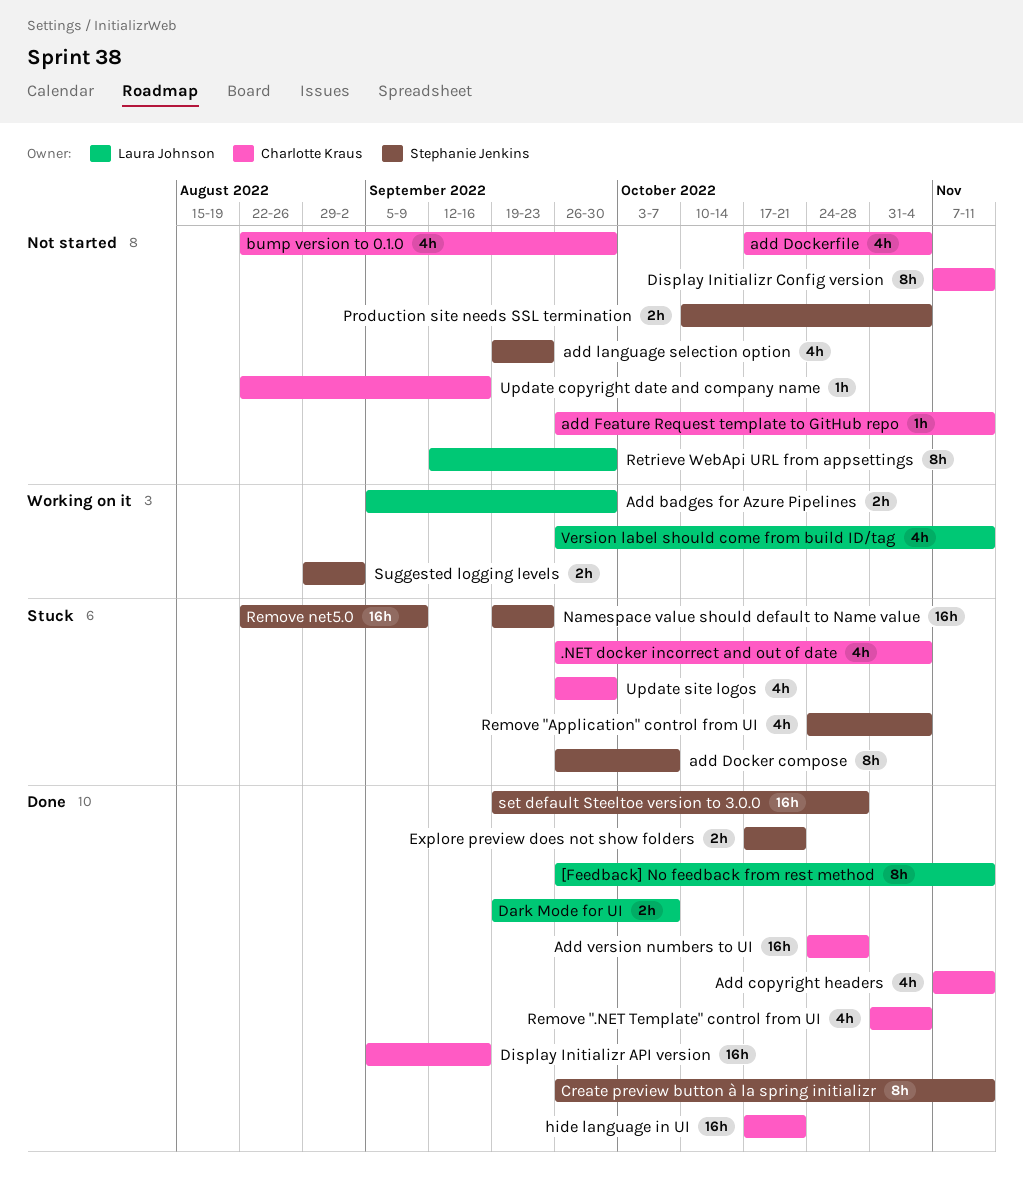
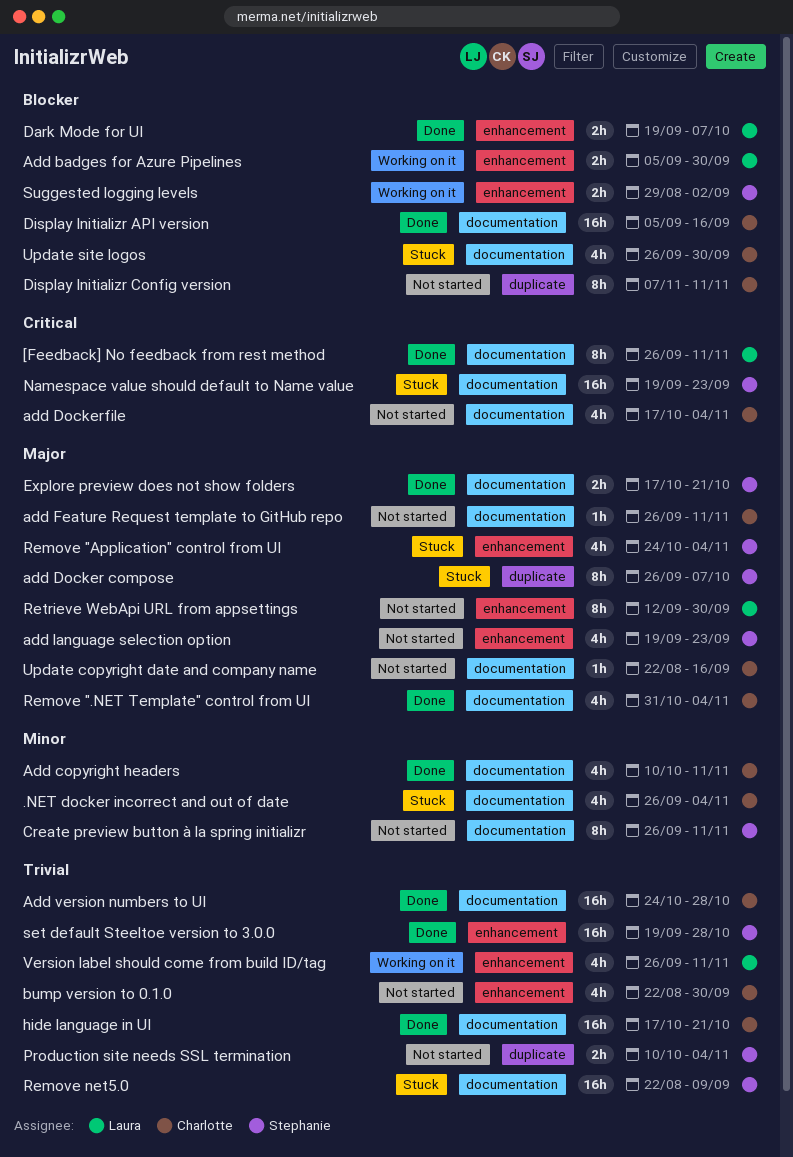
Add copyright headers, start: Nov 7 -> Oct 10
Create preview button à la spring initializr, status: Done -> Not started

